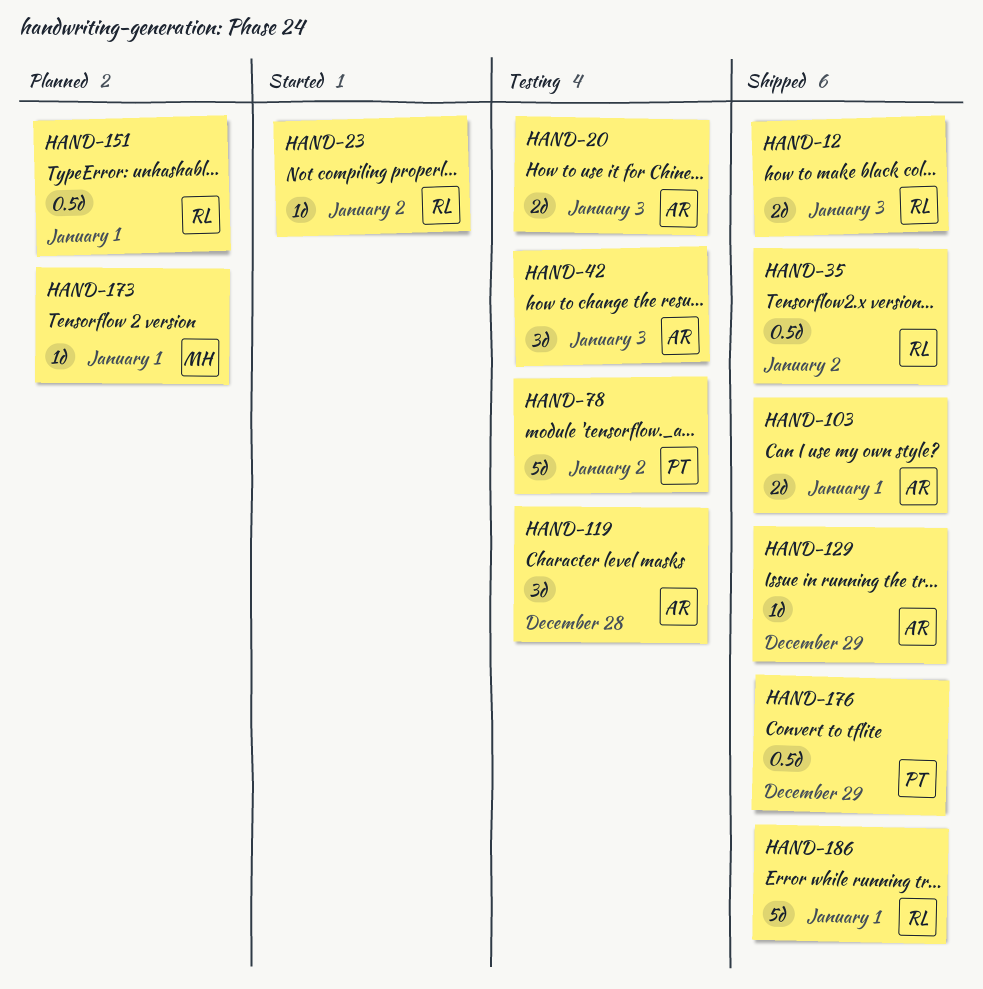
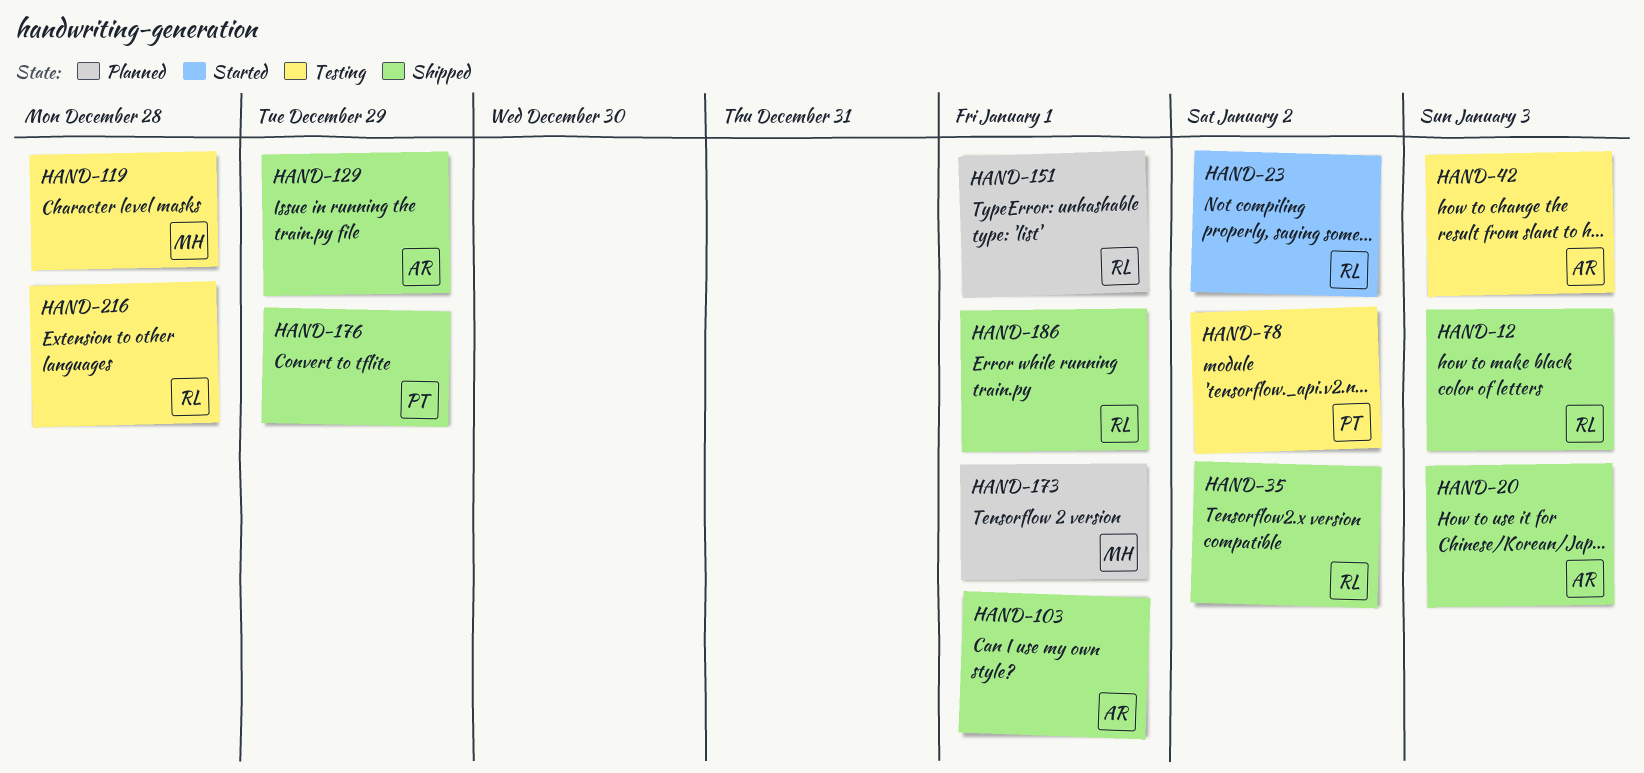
HAND-20, status: Testing -> Shipped
HAND-119, owner: AR -> MH
HAND-216: none -> present

